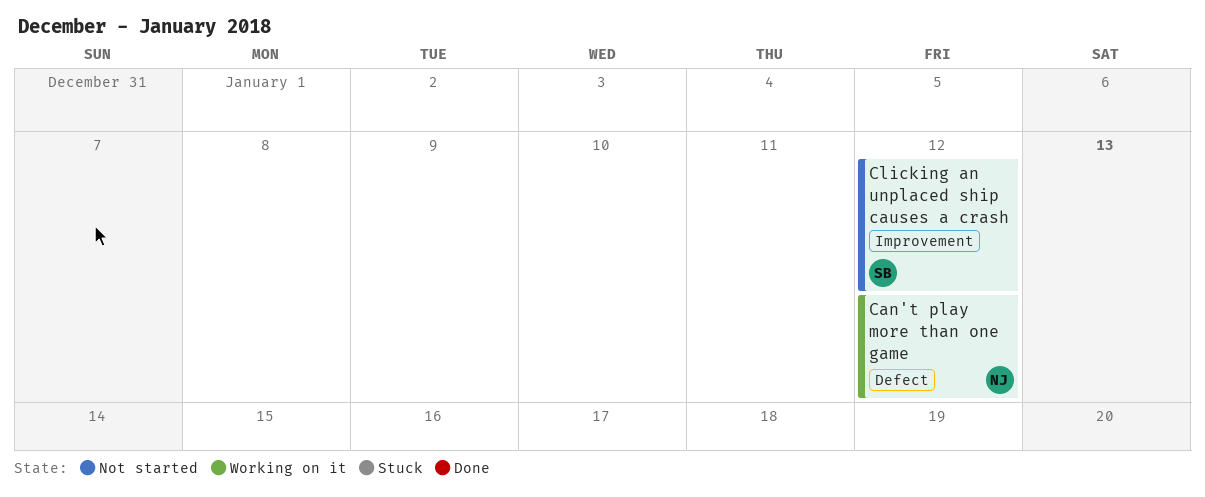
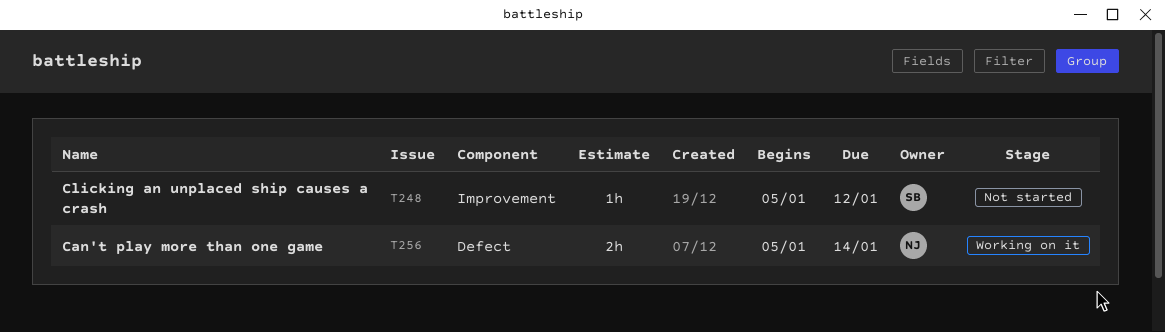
Can't play more than one game, due: Jan 12 -> Jan 14

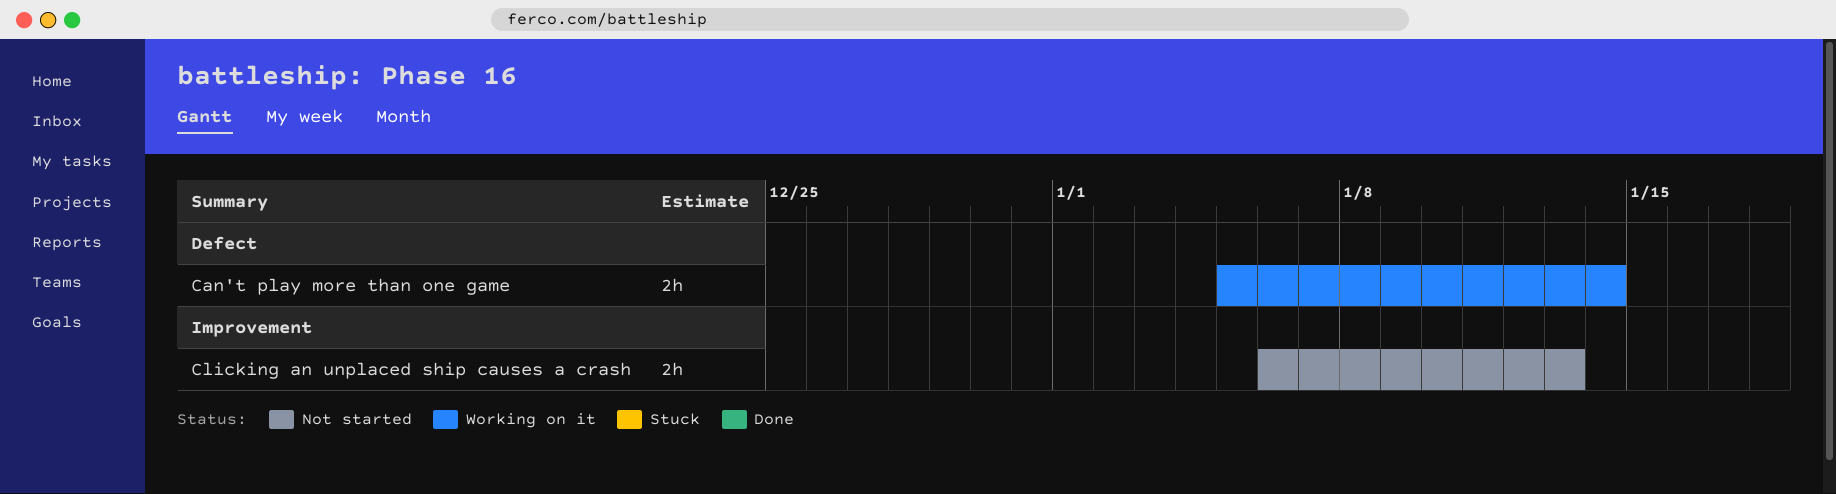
Clicking an unplaced ship causes a crash, estimate: 1h -> 2h
Clicking an unplaced ship causes a crash, start: Jan 5 -> Jan 6
Clicking an unplaced ship causes a crash, due: Jan 12 -> Jan 13

